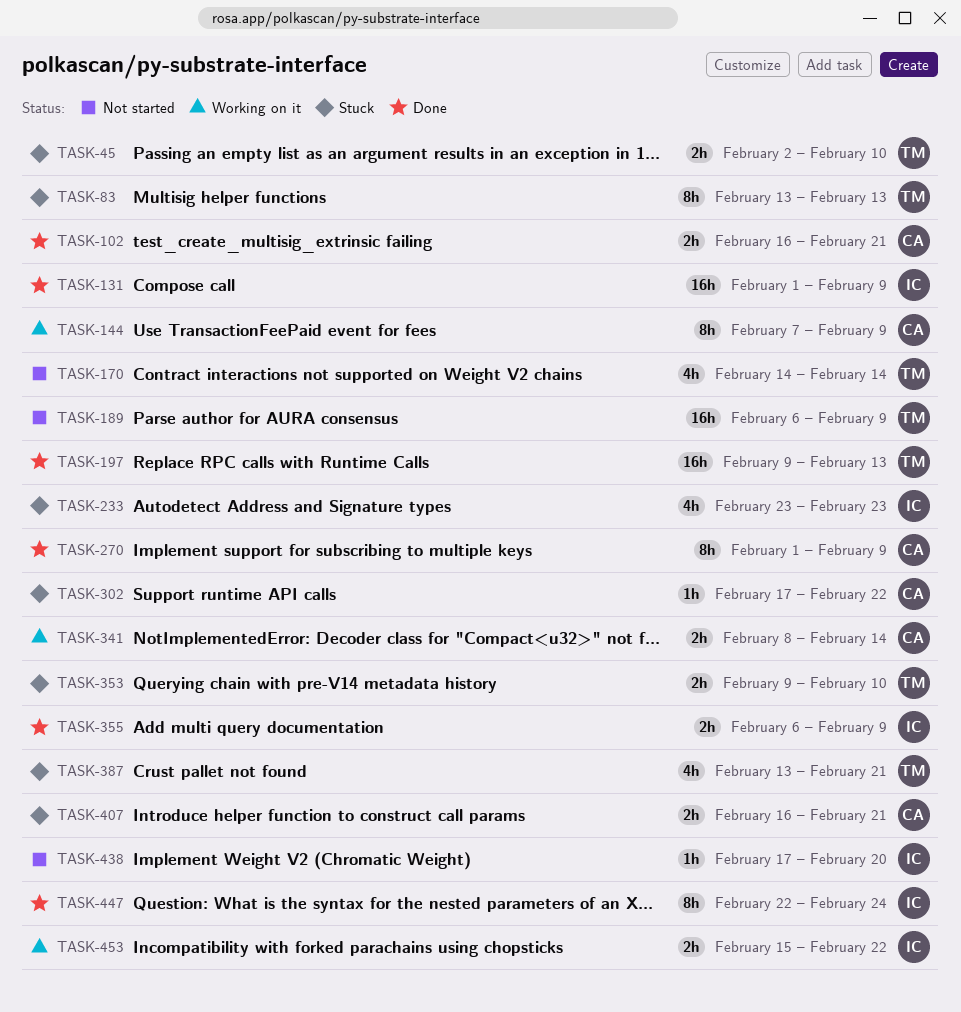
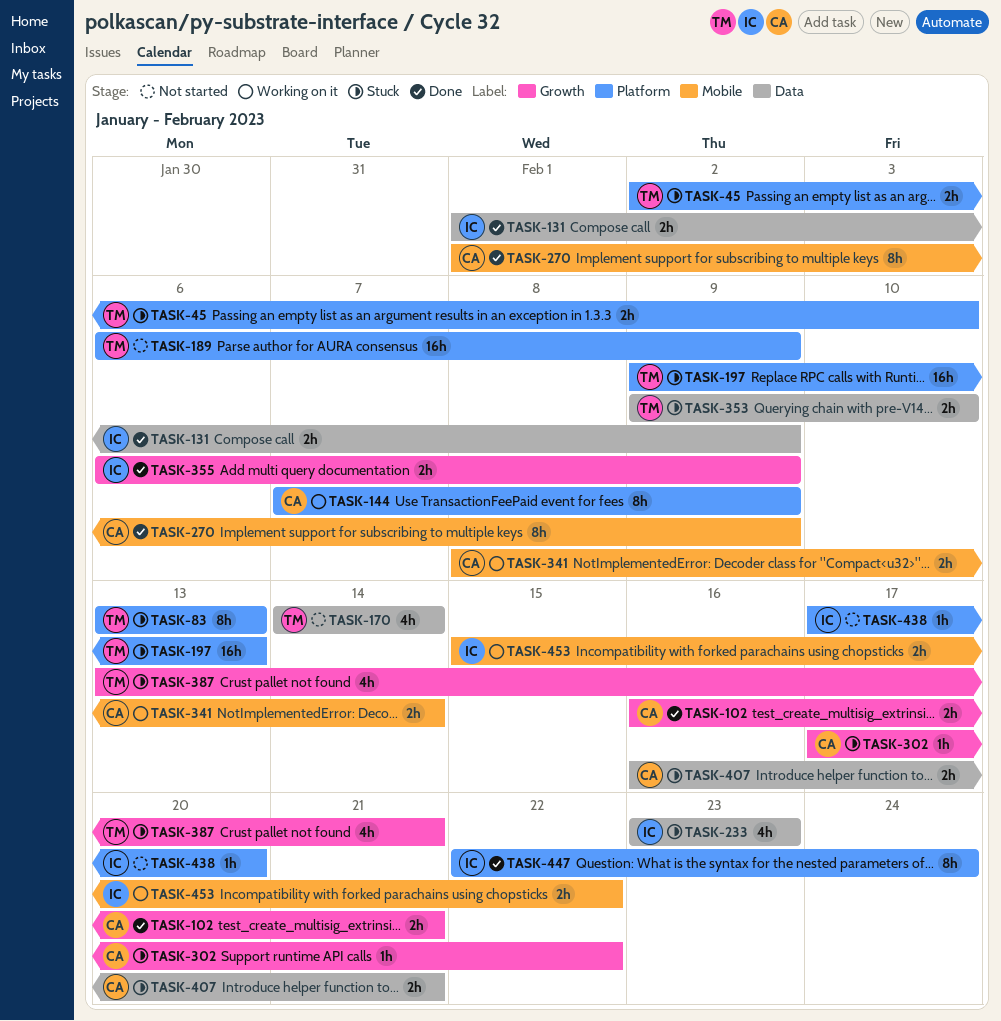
TASK-131, estimate: 16h -> 2h
TASK-197, status: Done -> Stuck

